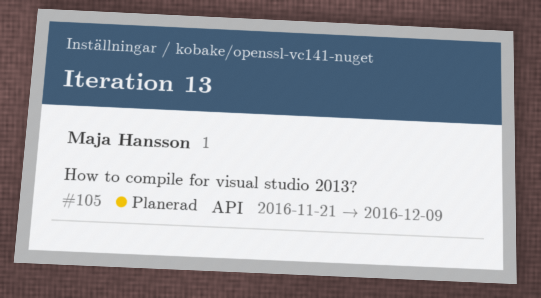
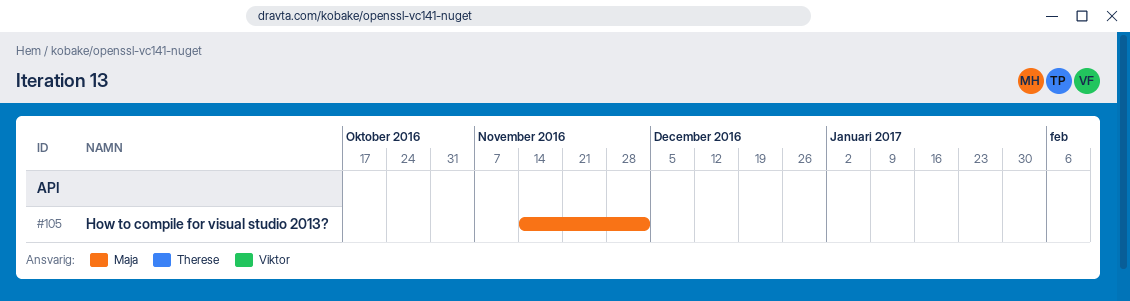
#105, start: Nov 21 -> Nov 14
#105, due: Dec 9 -> Dec 2

